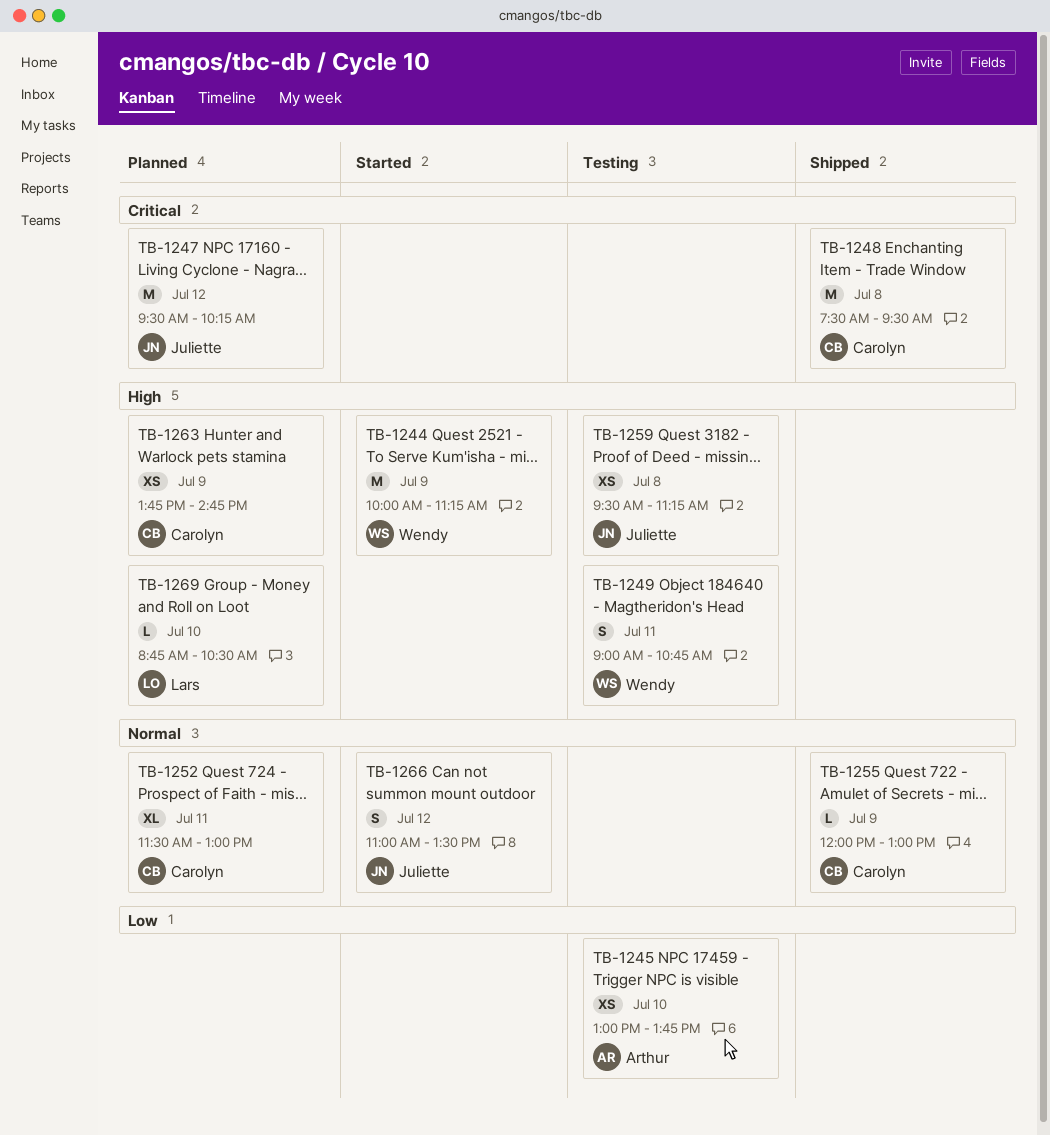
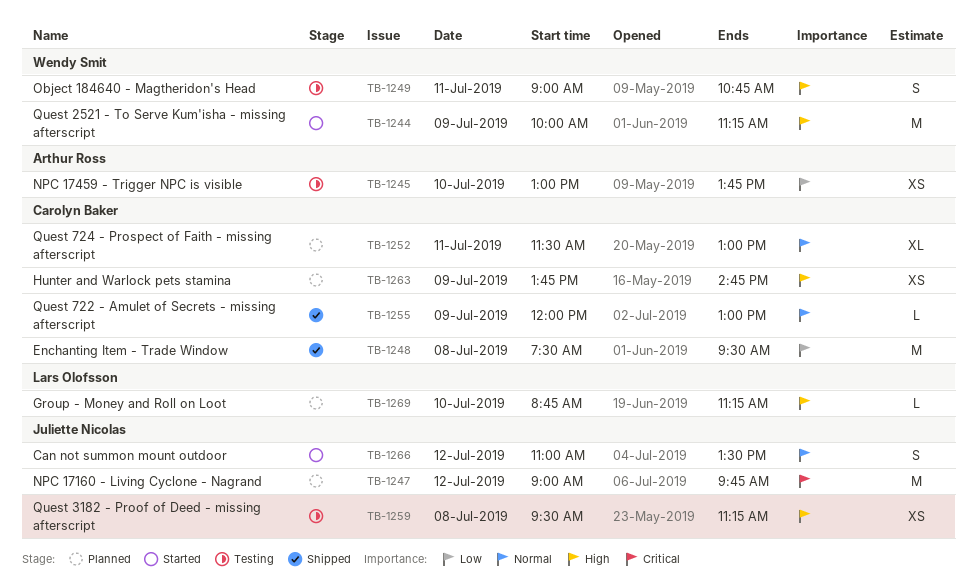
TB-1247, begins: 09:30 -> 09:00
TB-1247, ends: 10:15 -> 09:45
TB-1248, priority: Critical -> Low
TB-1269, ends: 10:30 -> 11:15

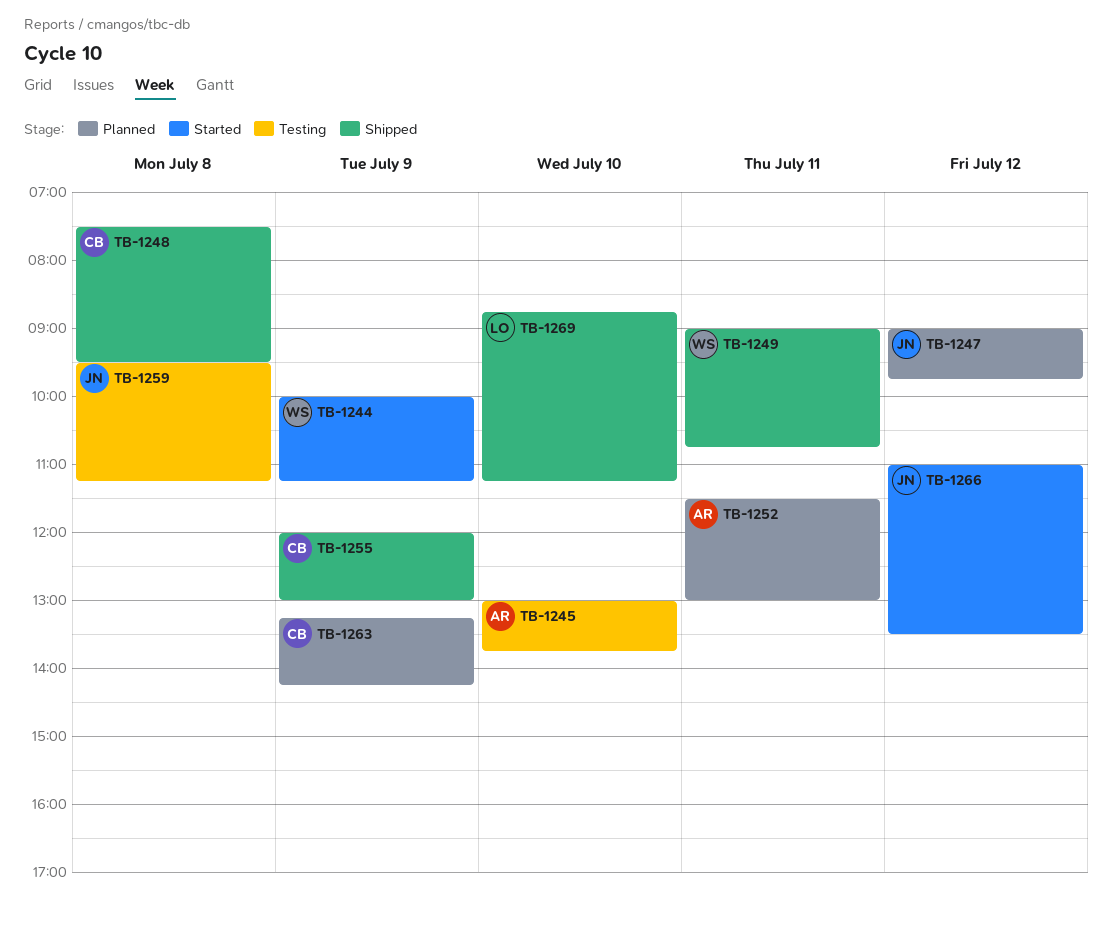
TB-1249, status: Testing -> Shipped
TB-1252, owner: Carolyn Baker -> Arthur Ross
TB-1263, begins: 13:45 -> 13:15
TB-1263, ends: 14:45 -> 14:15
TB-1269, status: Planned -> Shipped

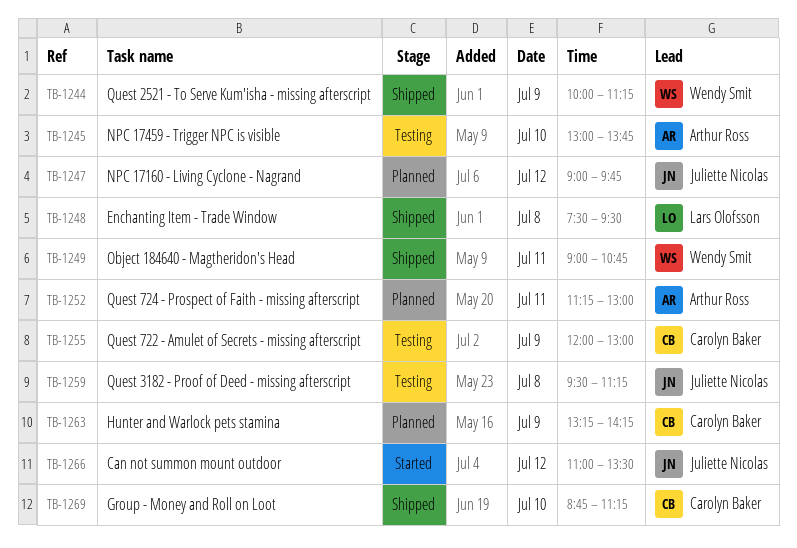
TB-1244, status: Started -> Shipped
TB-1248, owner: Carolyn Baker -> Lars Olofsson
TB-1252, begins: 11:30 -> 11:15
TB-1255, status: Shipped -> Testing
TB-1269, owner: Lars Olofsson -> Carolyn Baker

